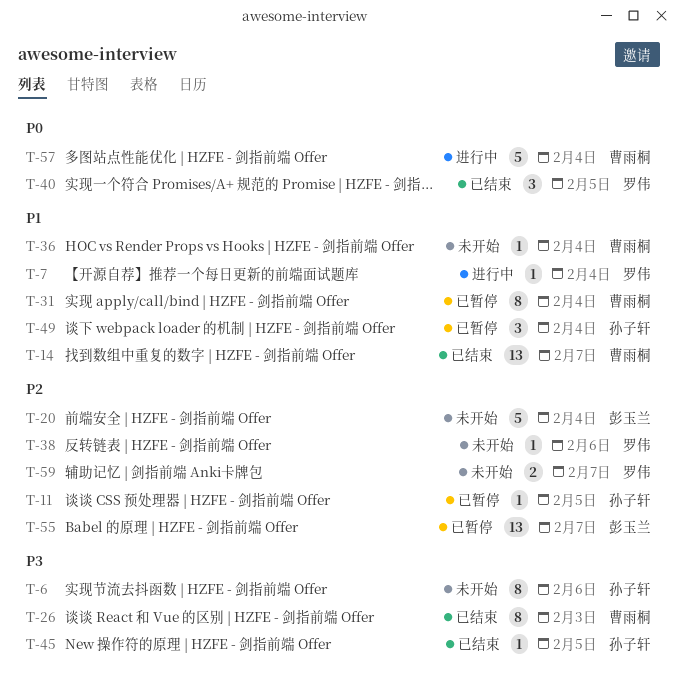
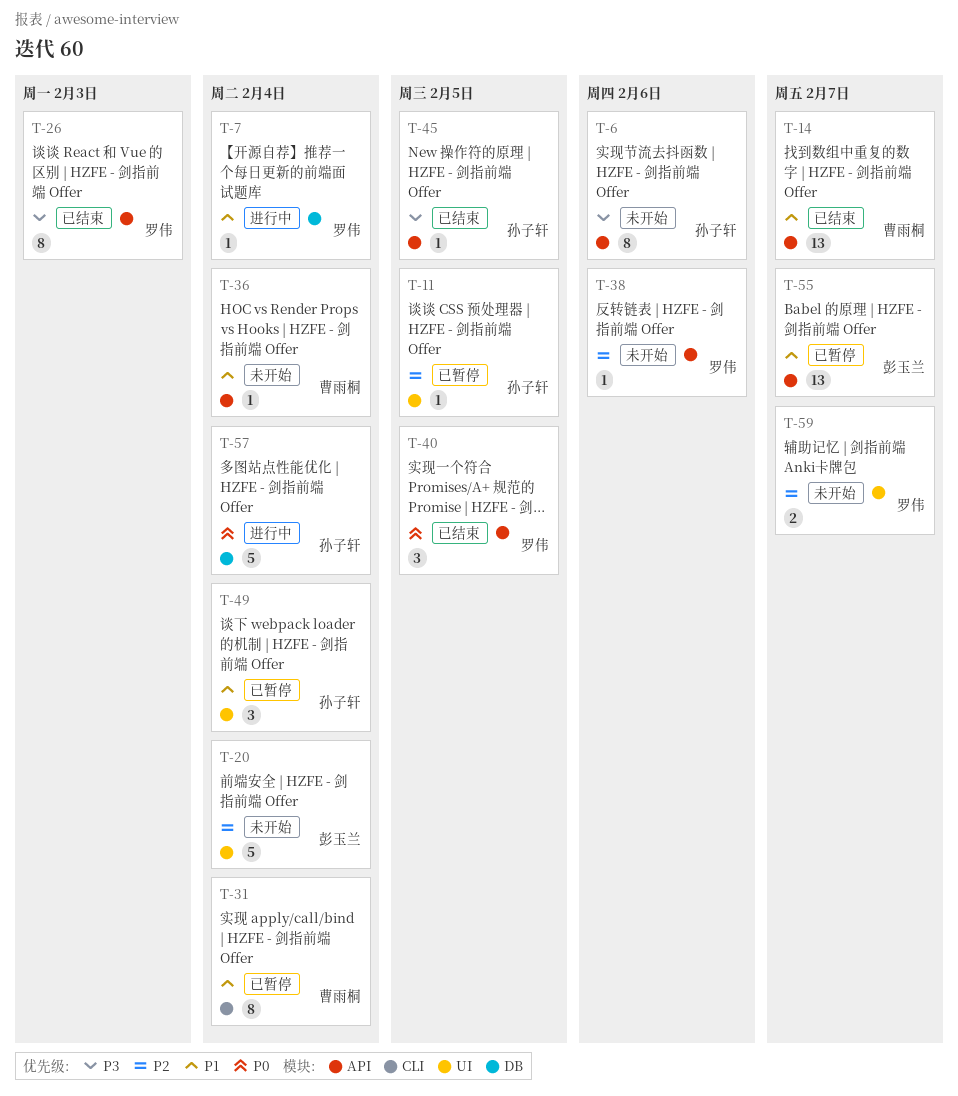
T-26, owner: 曹雨桐 -> 罗伟
T-55, priority: P2 -> P1
T-57, owner: 曹雨桐 -> 孙子轩

